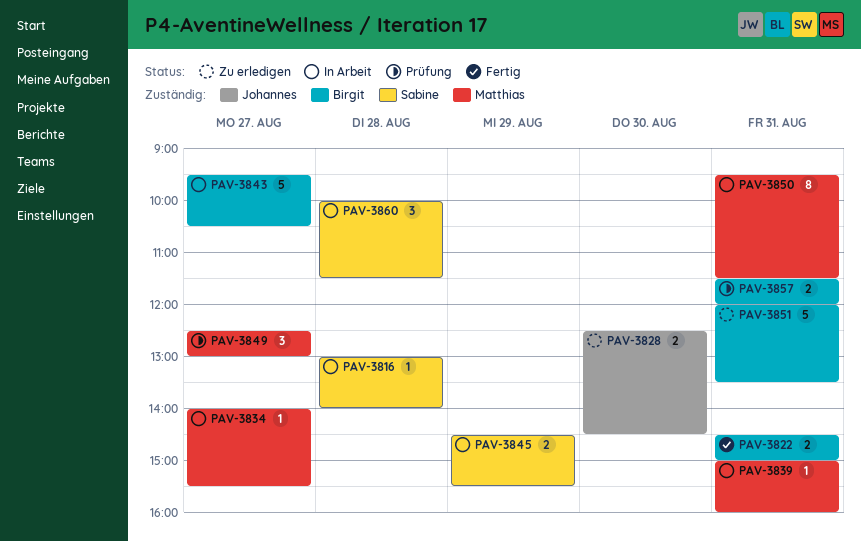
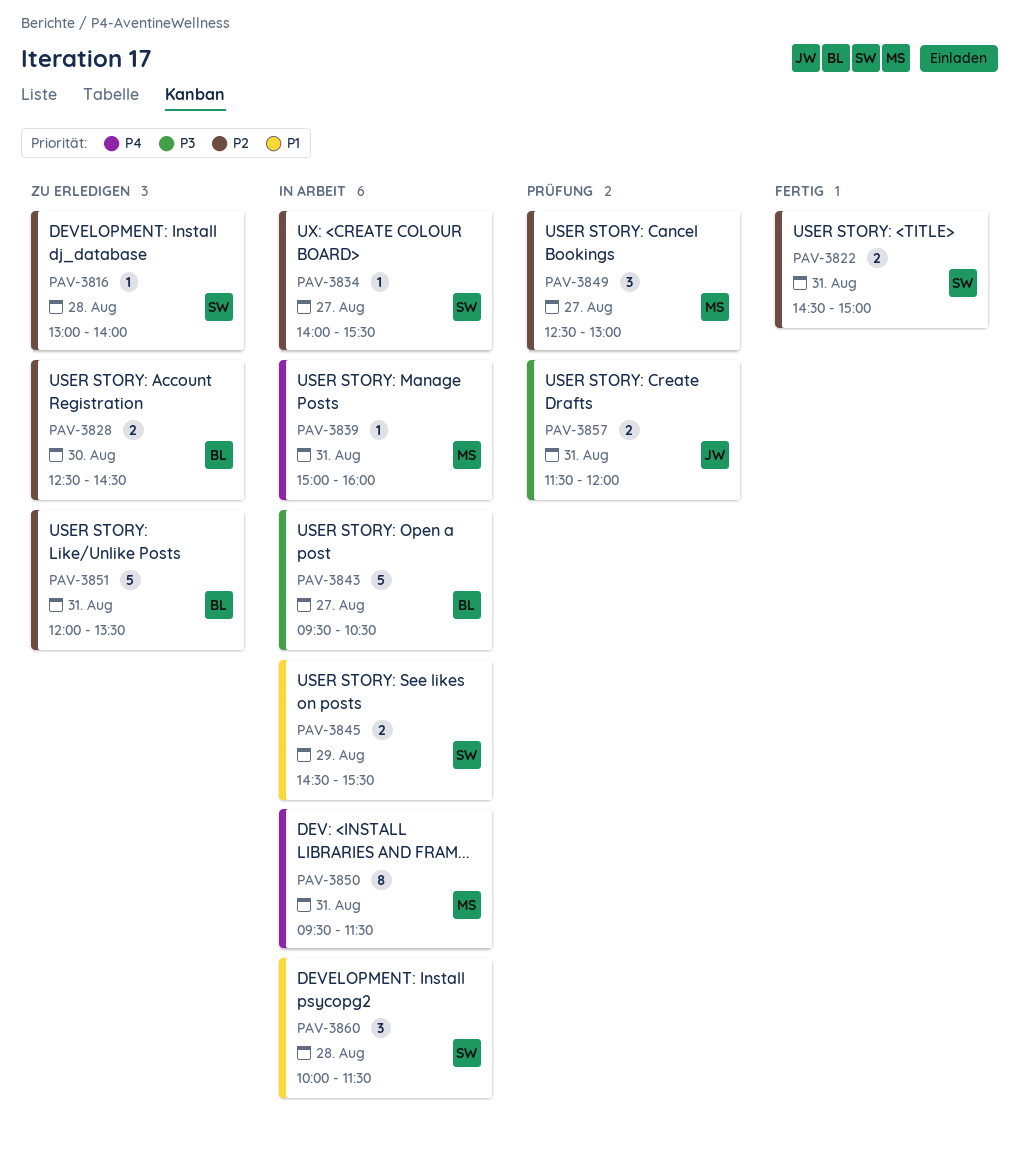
PAV-3816, status: In Arbeit -> Zu erledigen
PAV-3822, owner: Birgit -> Sabine
PAV-3828, owner: Johannes -> Birgit
PAV-3834, owner: Matthias -> Sabine
PAV-3857, owner: Birgit -> Johannes

